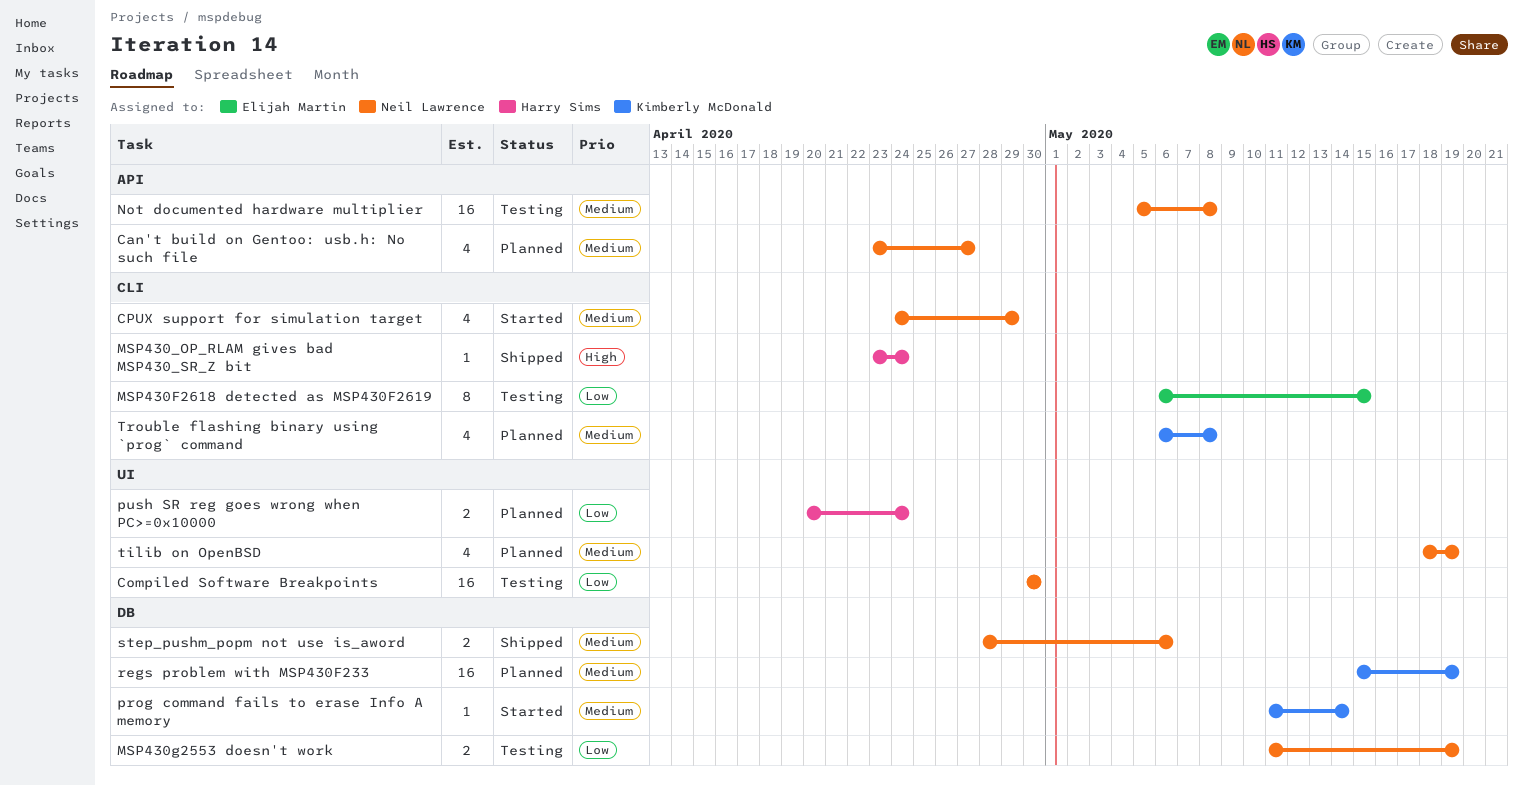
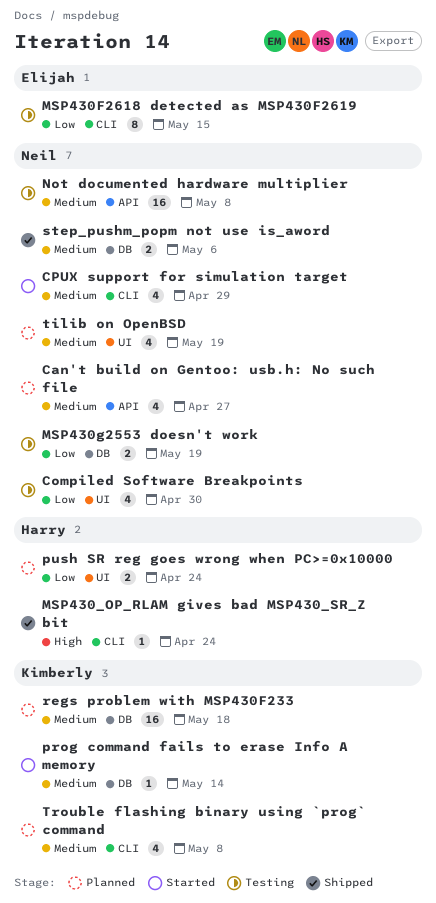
Compiled Software Breakpoints, estimate: 16 -> 4
regs problem with MSP430F233, due: May 19 -> May 18

